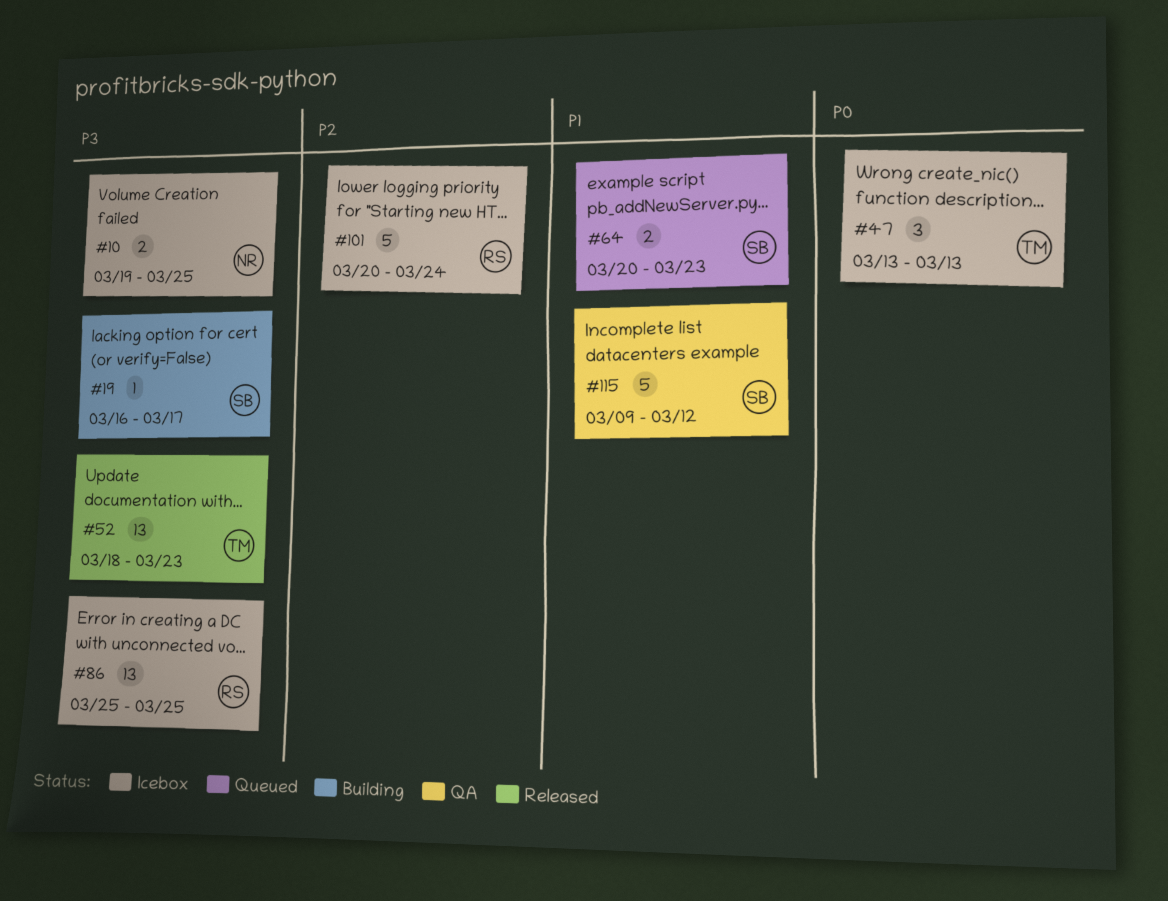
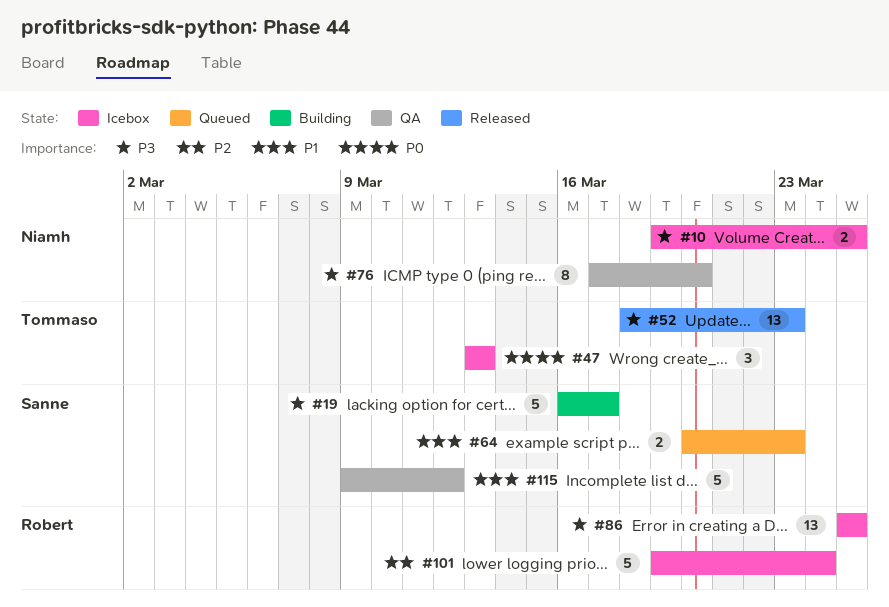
#19, estimate: 1 -> 5
#76: none -> present
#101, start: Mar 20 -> Mar 19

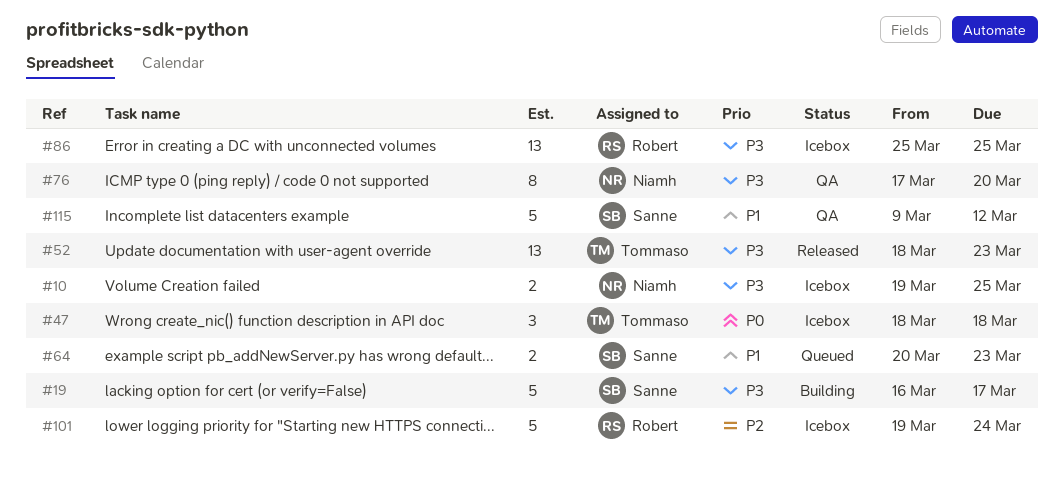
#47, start: Mar 13 -> Mar 18
#47, due: Mar 13 -> Mar 18

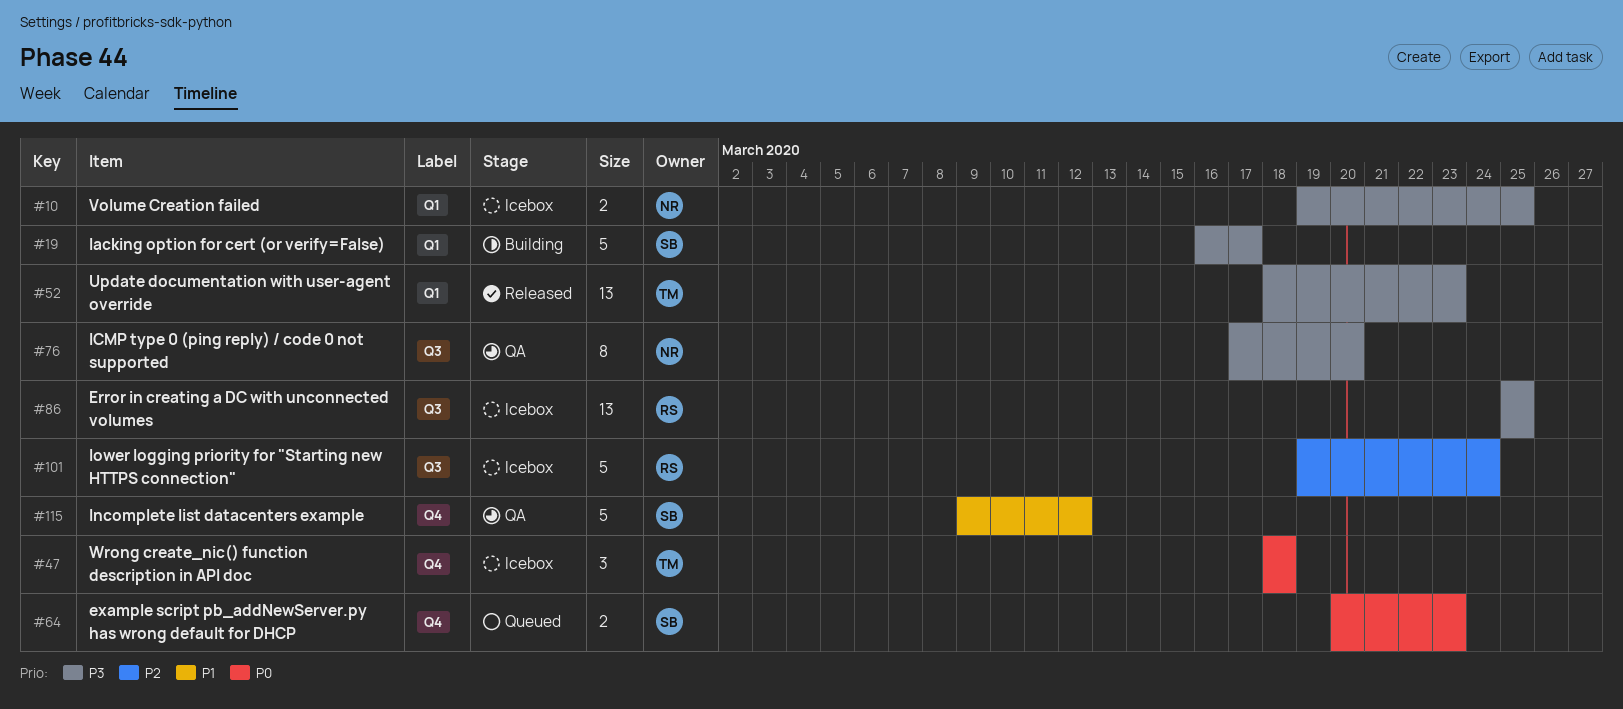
#64, priority: P1 -> P0

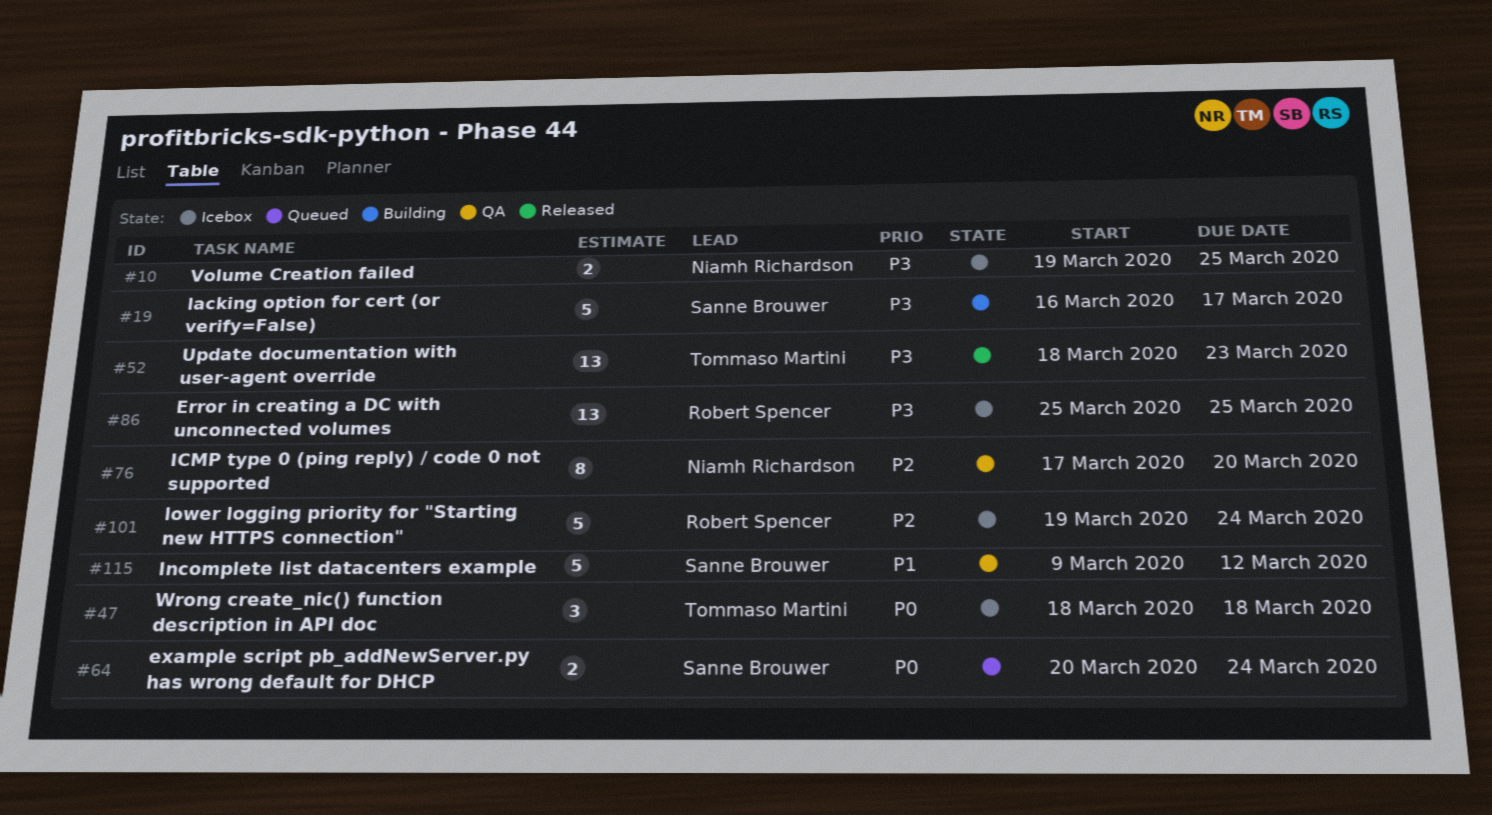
#64, due: Mar 23 -> Mar 24
#76, priority: P3 -> P2

